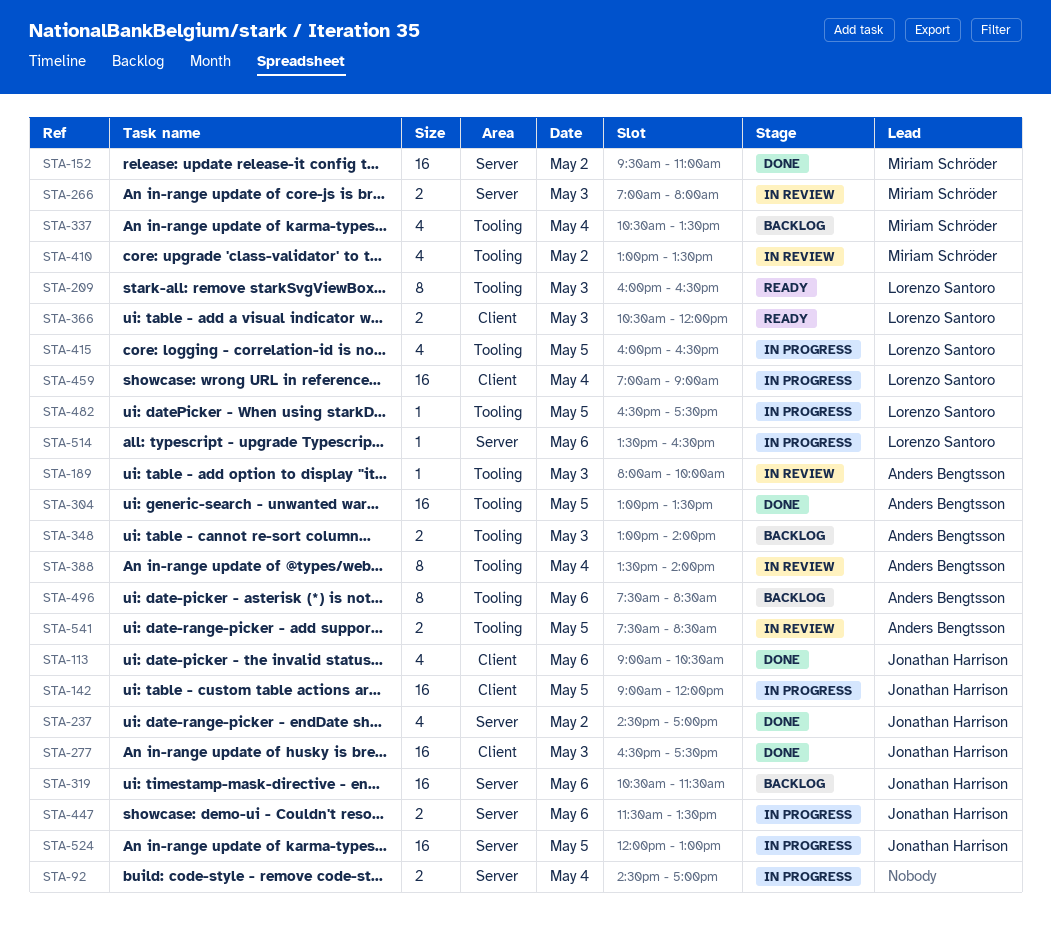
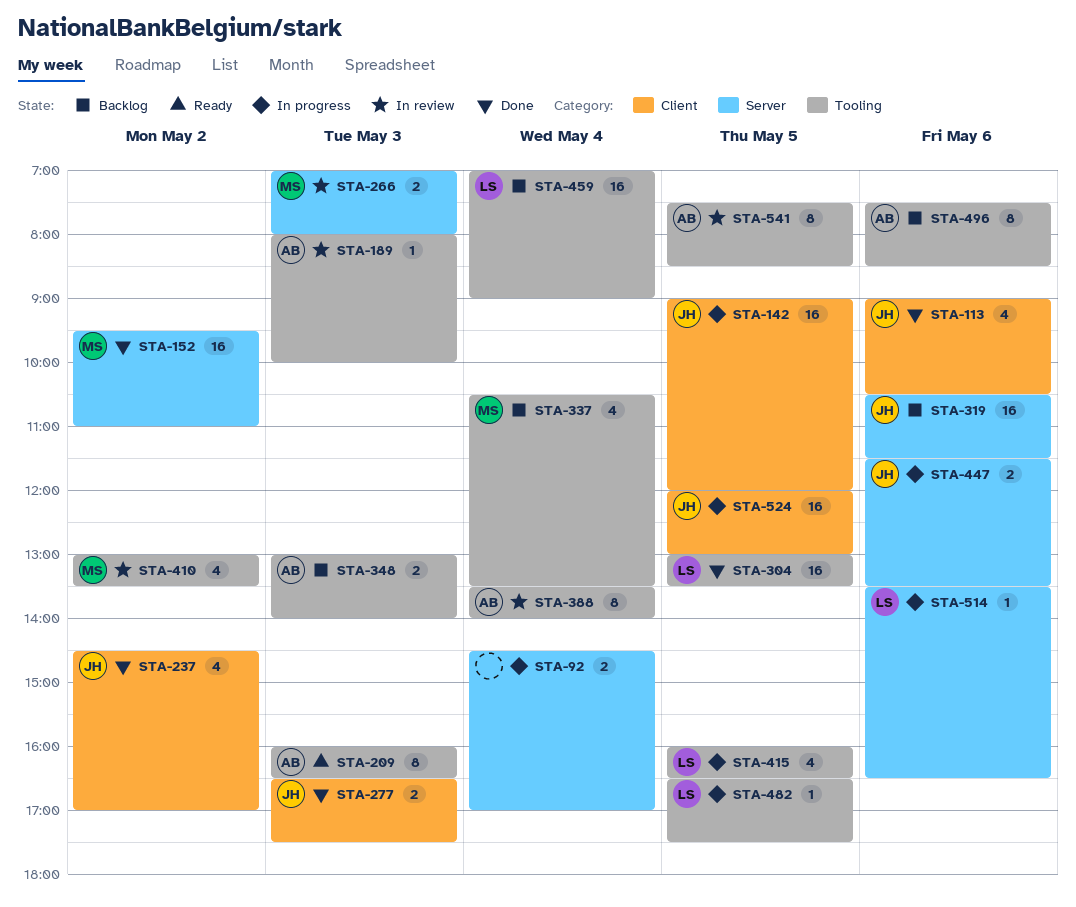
STA-209, owner: Lorenzo Santoro -> Anders Bengtsson
STA-237, label: Server -> Client
STA-277, estimate: 16 -> 2
STA-304, owner: Anders Bengtsson -> Lorenzo Santoro
STA-366: present -> none
STA-459, status: In progress -> Backlog
STA-459, label: Client -> Tooling
STA-524, label: Server -> Client
STA-541, estimate: 2 -> 8

